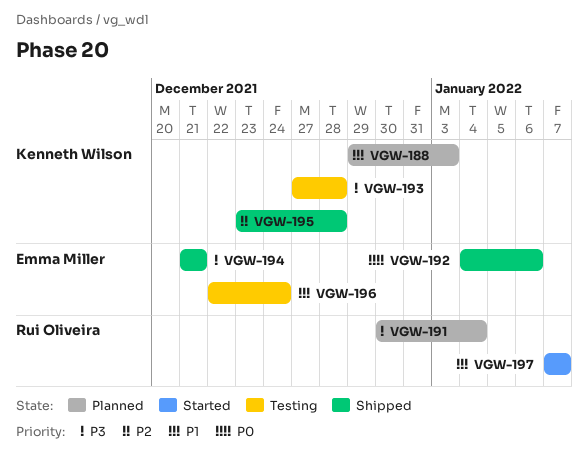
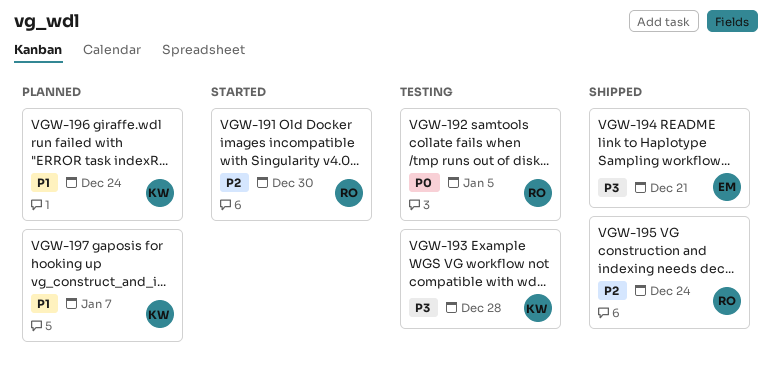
VGW-188: present -> none
VGW-191, status: Planned -> Started
VGW-191, priority: P3 -> P2
VGW-191, due: Jan 4 -> Dec 30
VGW-192, status: Shipped -> Testing
VGW-192, owner: Emma Miller -> Rui Oliveira
VGW-192, due: Jan 6 -> Jan 5
VGW-195, owner: Kenneth Wilson -> Rui Oliveira
VGW-195, due: Dec 28 -> Dec 24
VGW-196, status: Testing -> Planned
VGW-196, owner: Emma Miller -> Kenneth Wilson
VGW-197, status: Started -> Planned
VGW-197, owner: Rui Oliveira -> Kenneth Wilson

